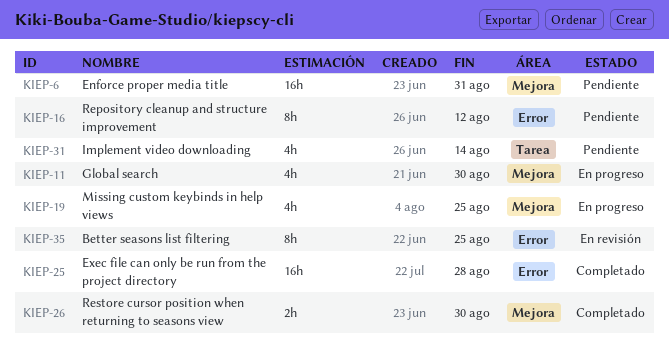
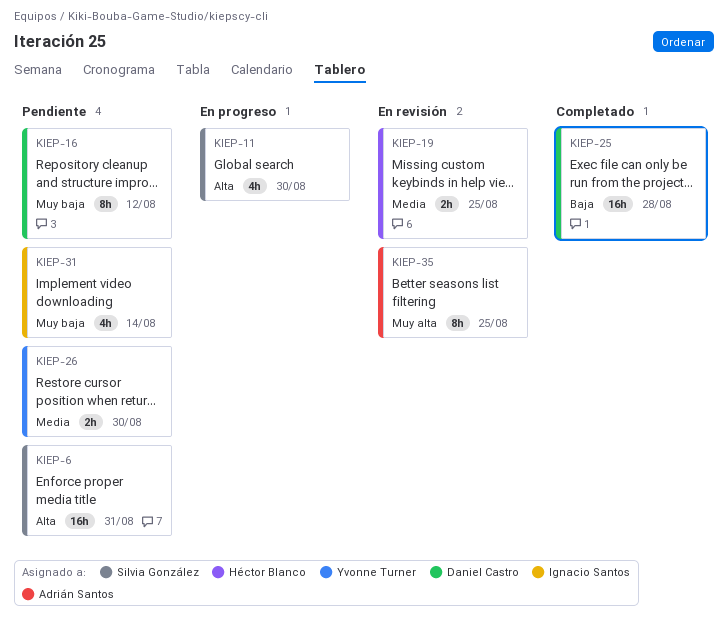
KIEP-19, status: En progreso -> En revisión
KIEP-19, estimate: 4h -> 2h
KIEP-26, status: Completado -> Pendiente

